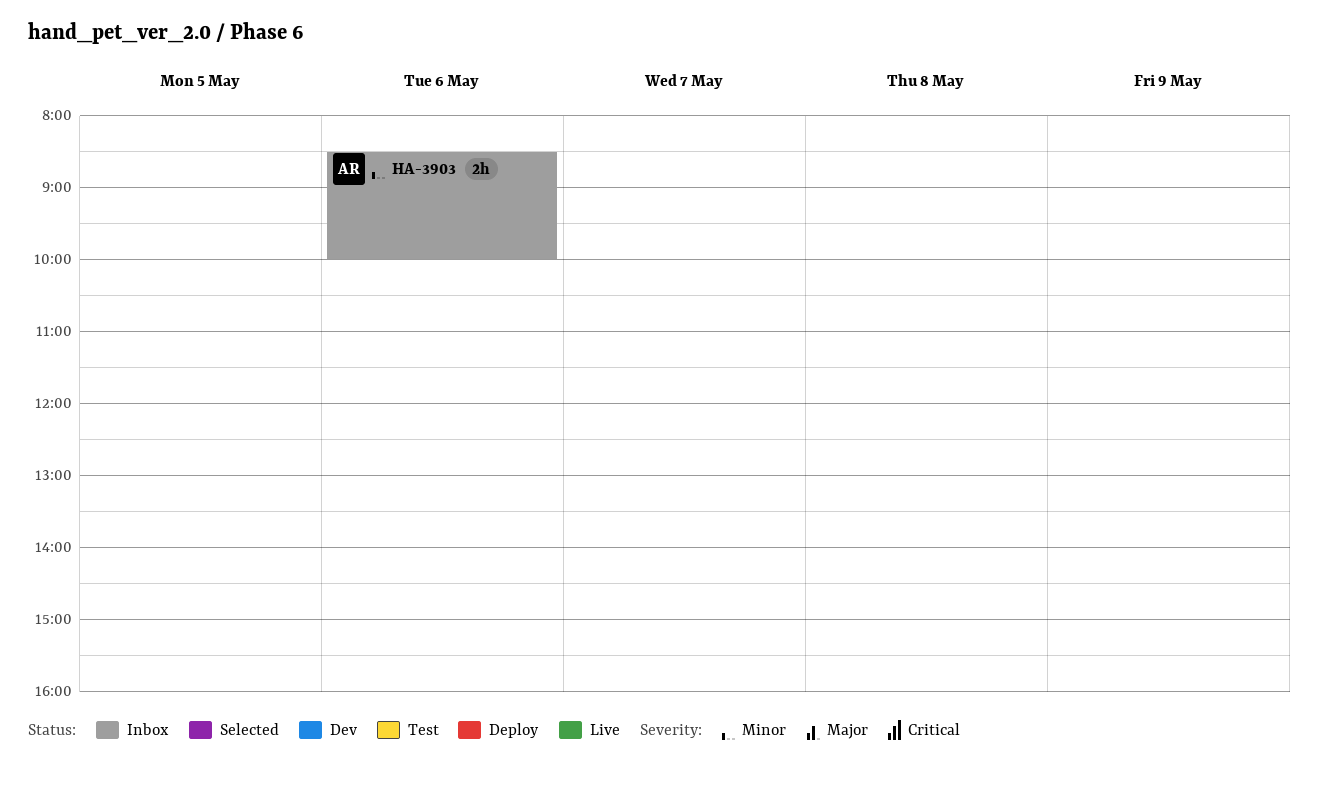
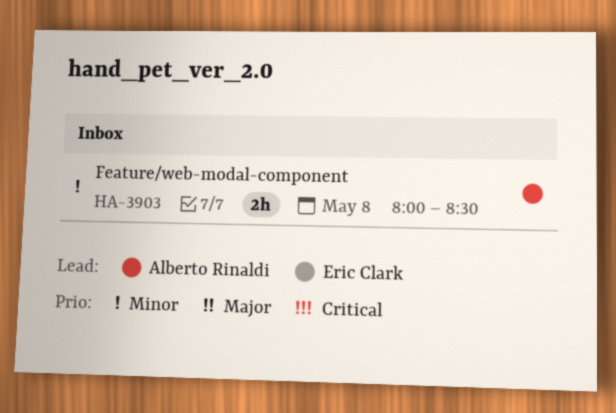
HA-3903, day: May 6 -> May 8
HA-3903, begins: 08:30 -> 08:00
HA-3903, ends: 10:00 -> 08:30

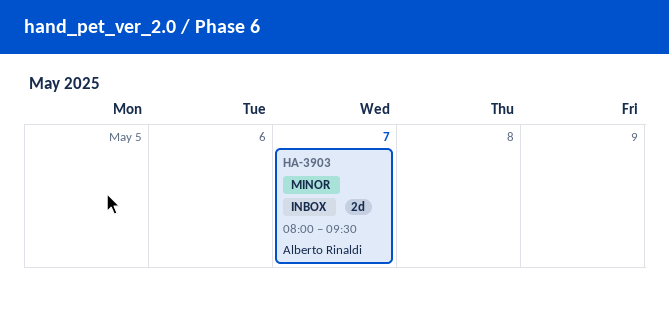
HA-3903, estimate: 2h -> 2d
HA-3903, day: May 8 -> May 7
HA-3903, ends: 08:30 -> 09:30

